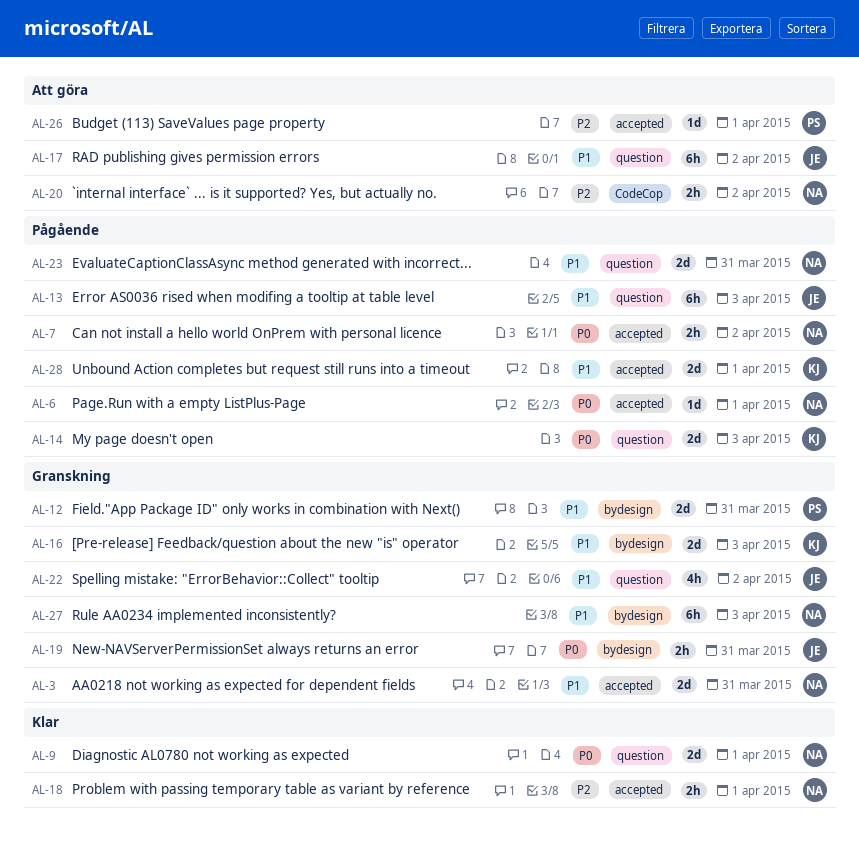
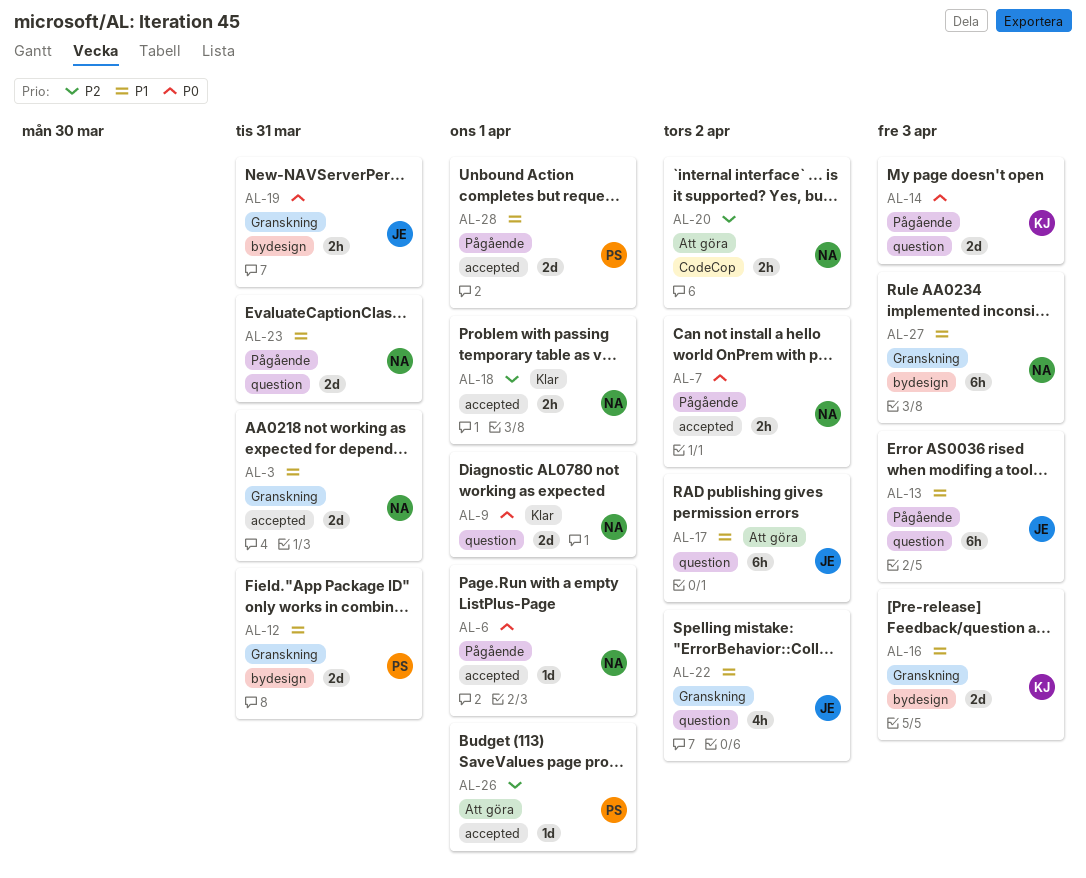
AL-28, owner: KJ -> PS

